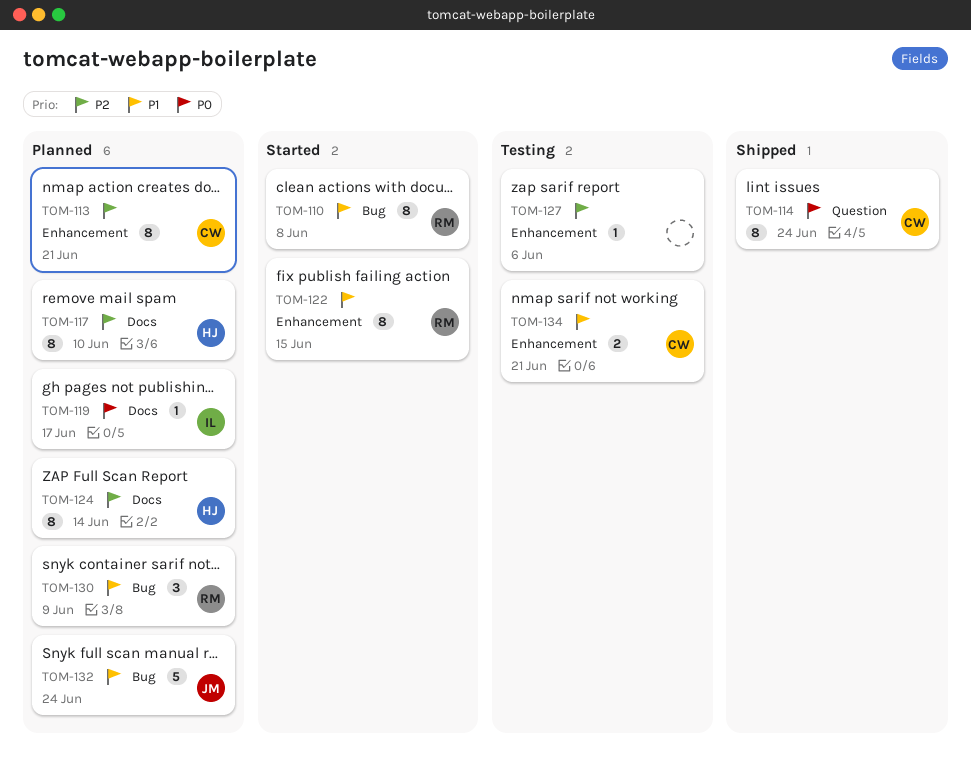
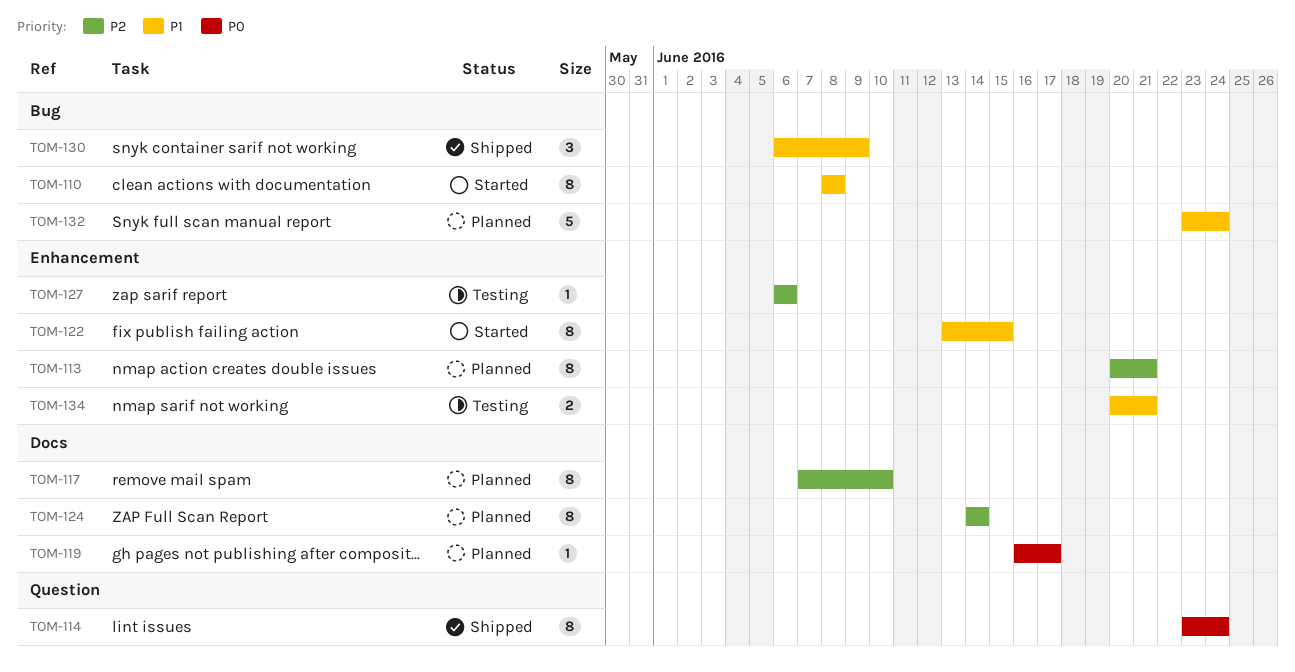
TOM-130, status: Planned -> Shipped

